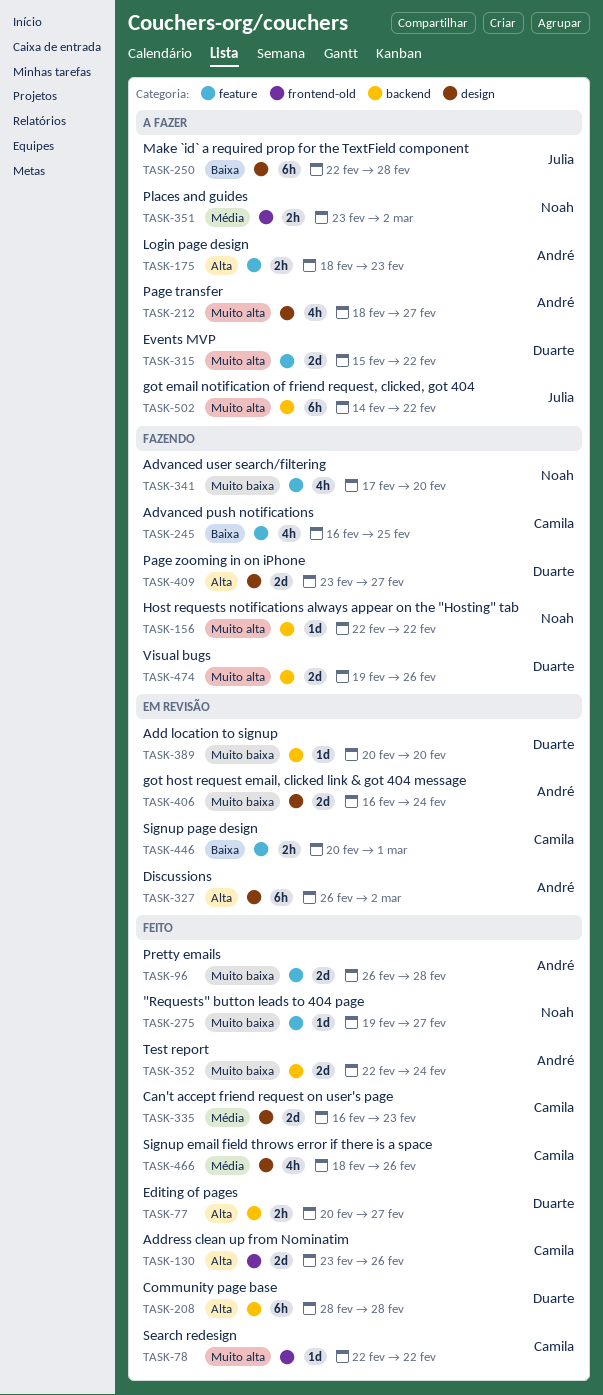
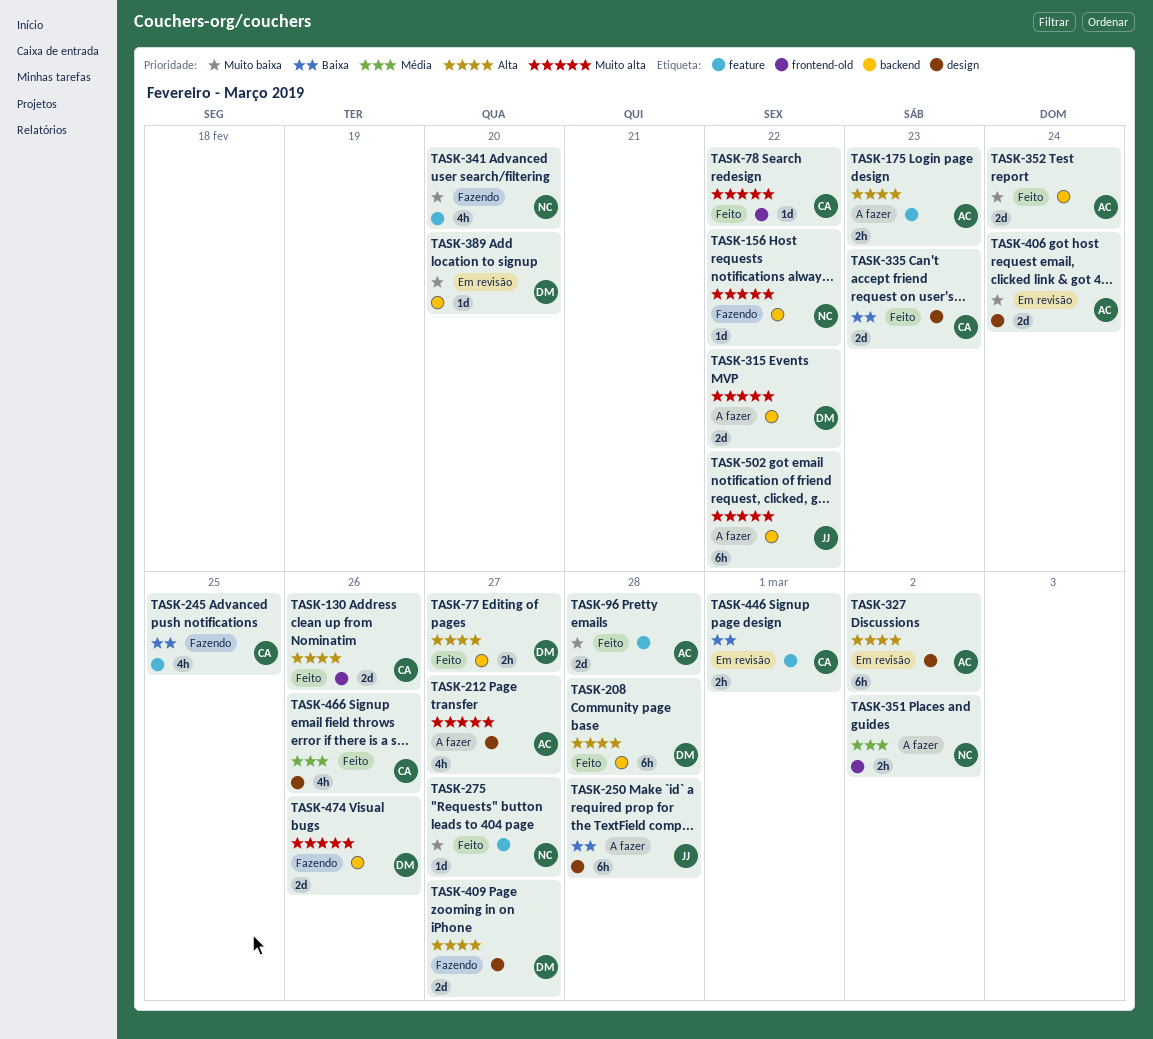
TASK-315, label: feature -> backend
TASK-335, priority: Média -> Baixa

